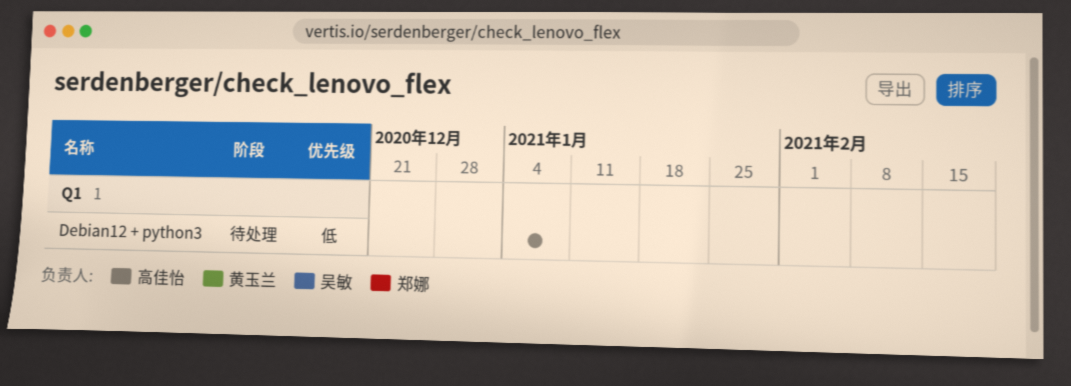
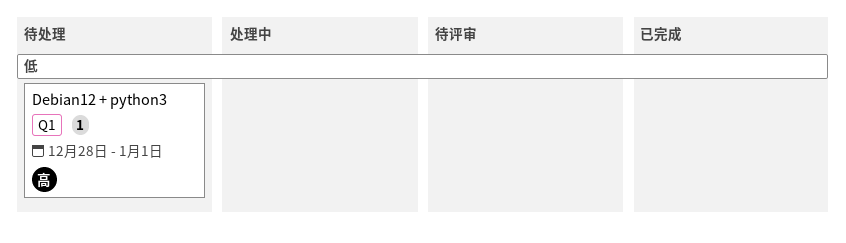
Debian12 + python3, start: Jan 4 -> Dec 28
Debian12 + python3, due: Jan 8 -> Jan 1

